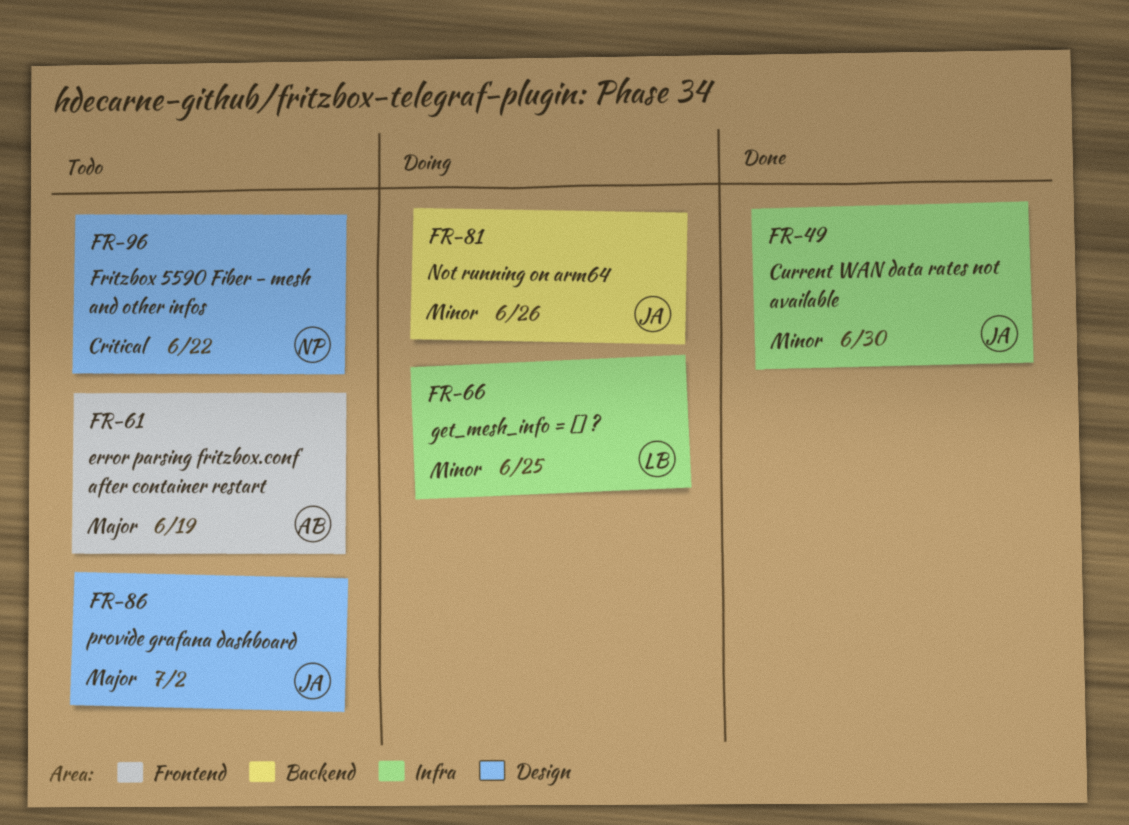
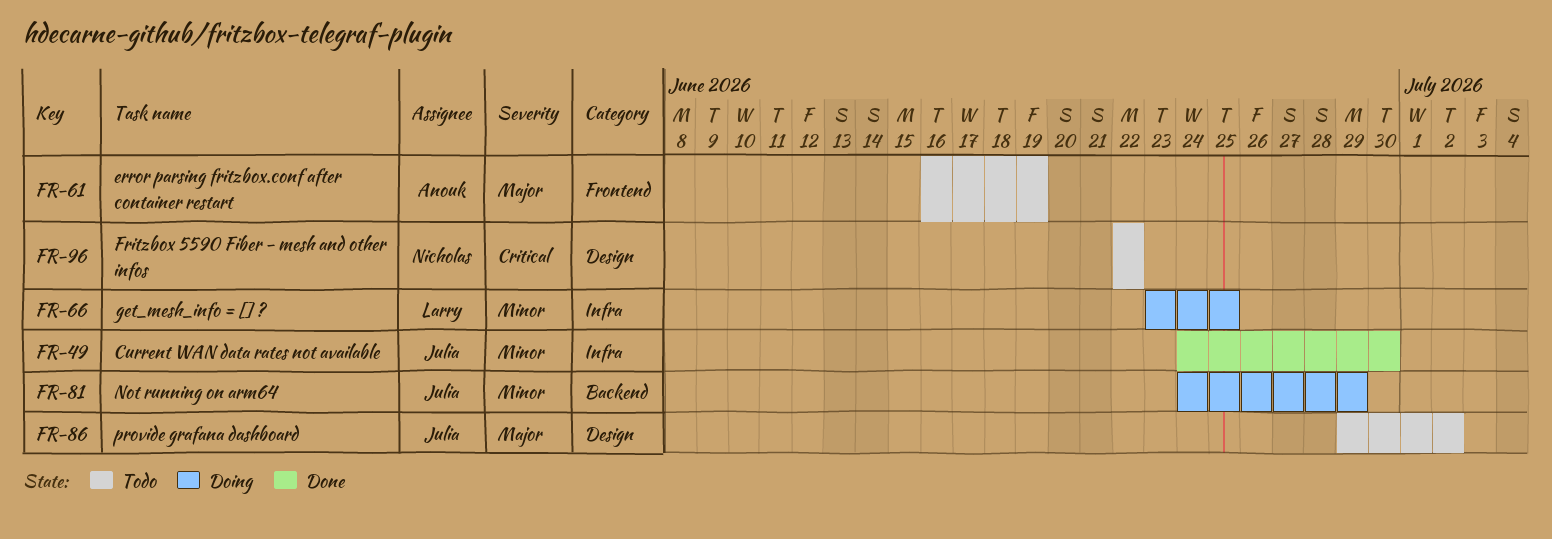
FR-81, due: Jun 26 -> Jun 29

